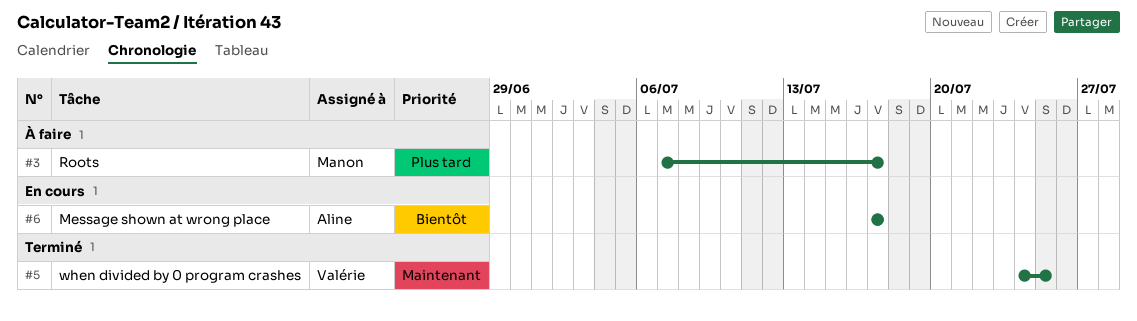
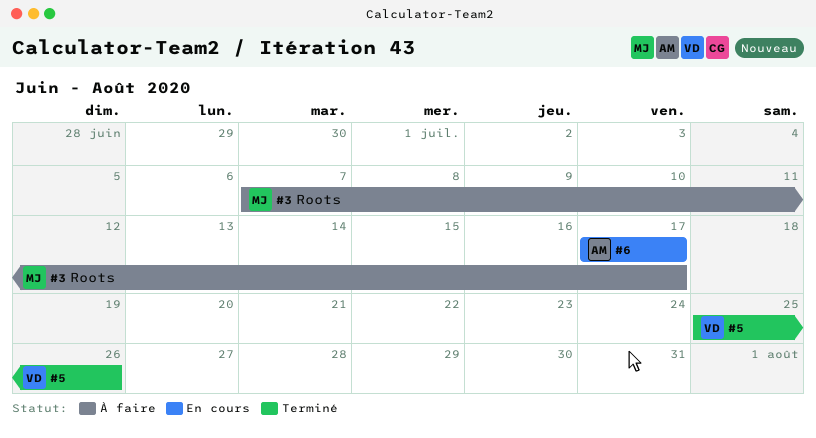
#5, start: Jul 24 -> Jul 25
#5, due: Jul 25 -> Jul 26

